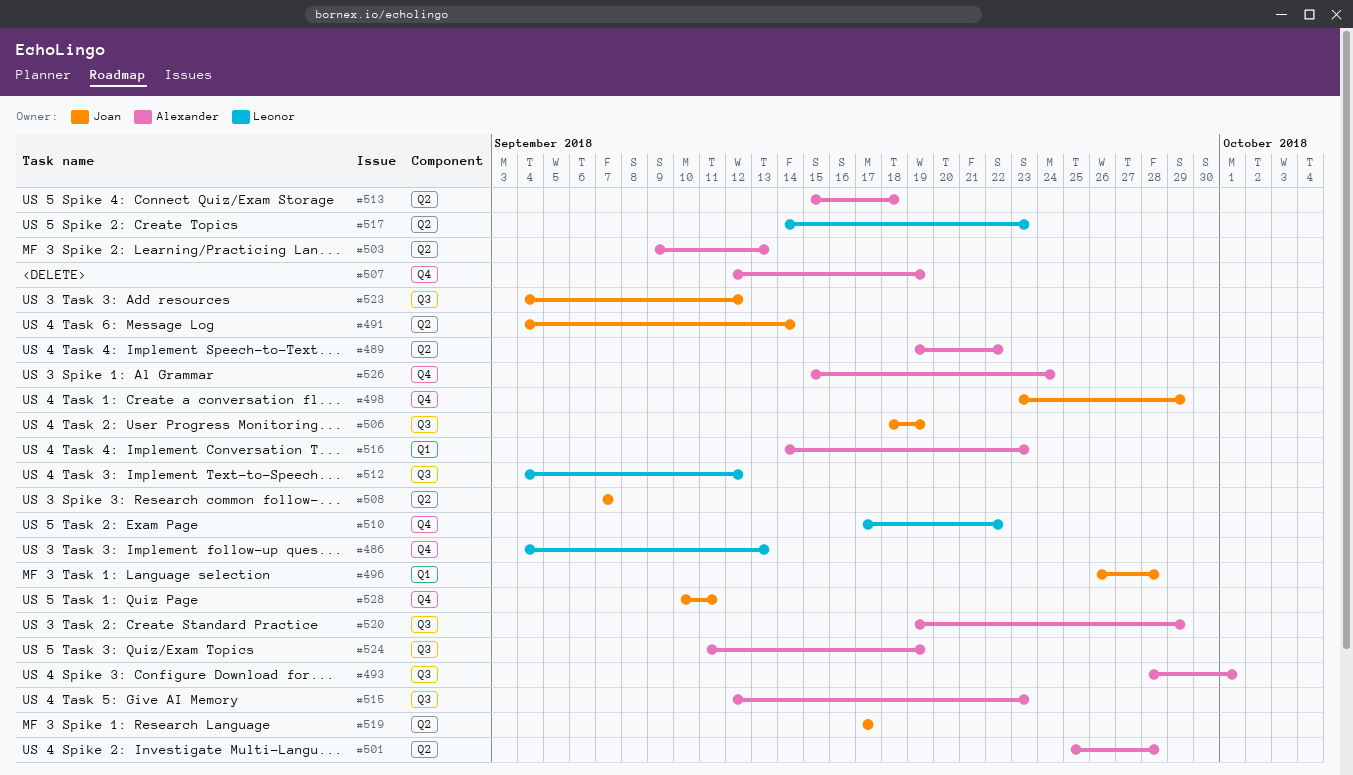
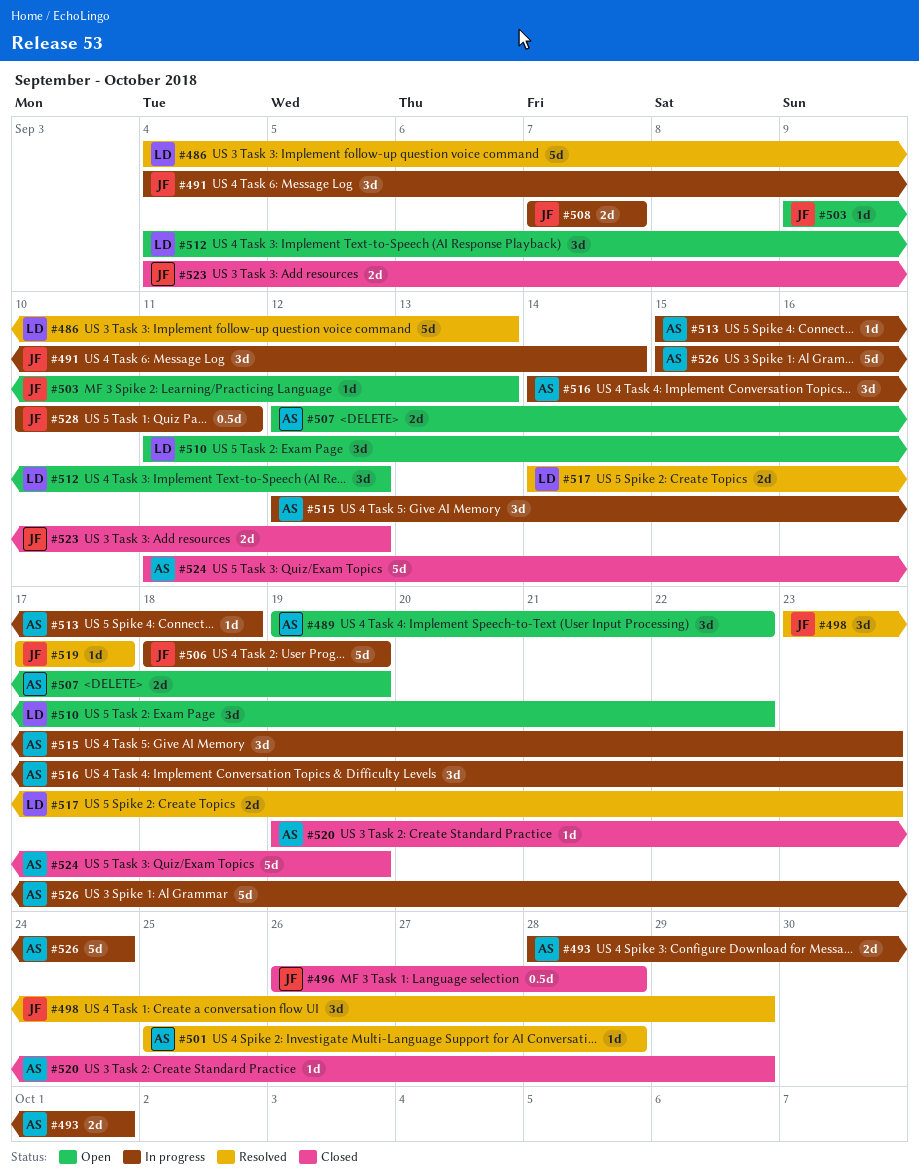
#503, owner: Alexander -> Joan
#510, start: Sep 17 -> Sep 11

